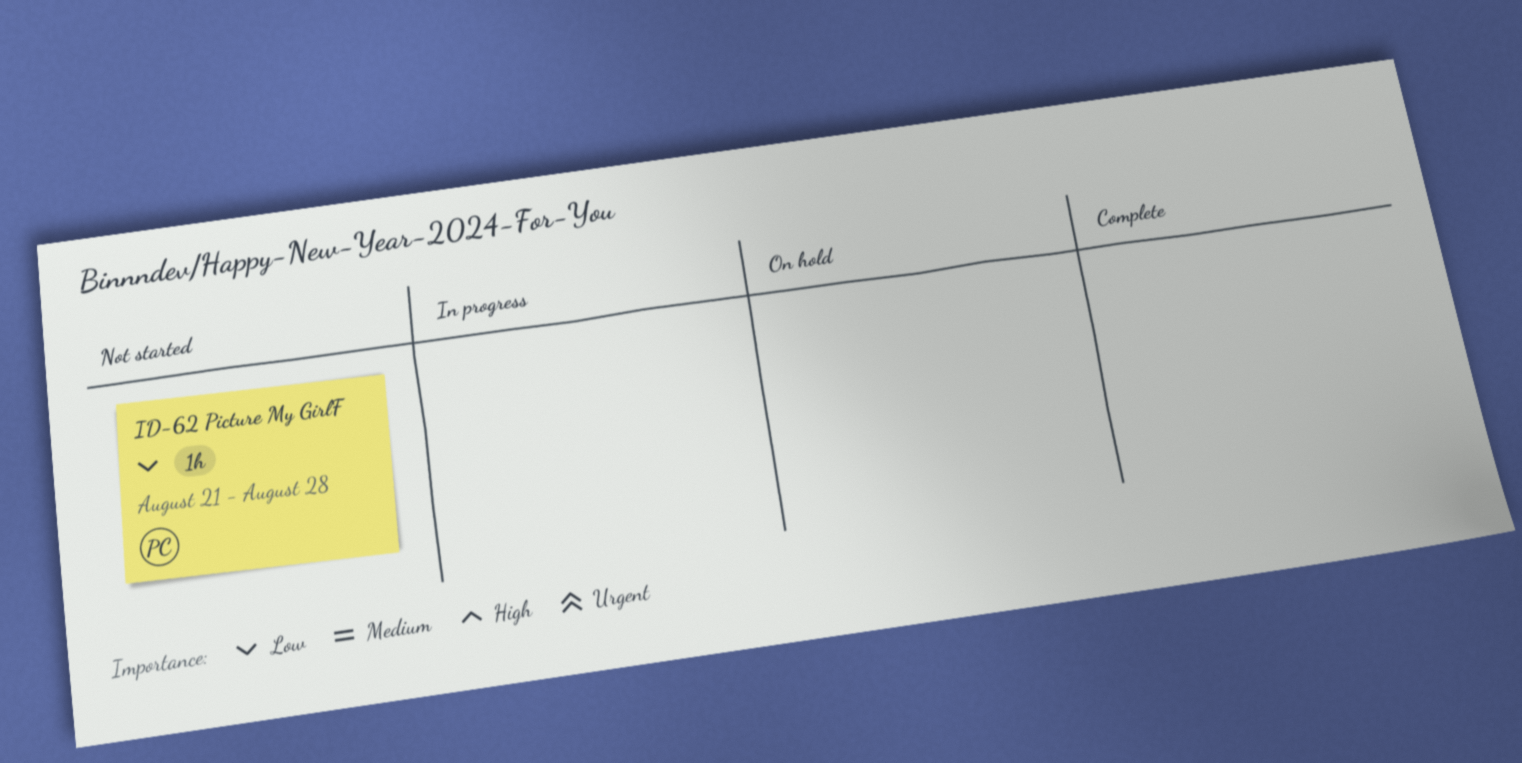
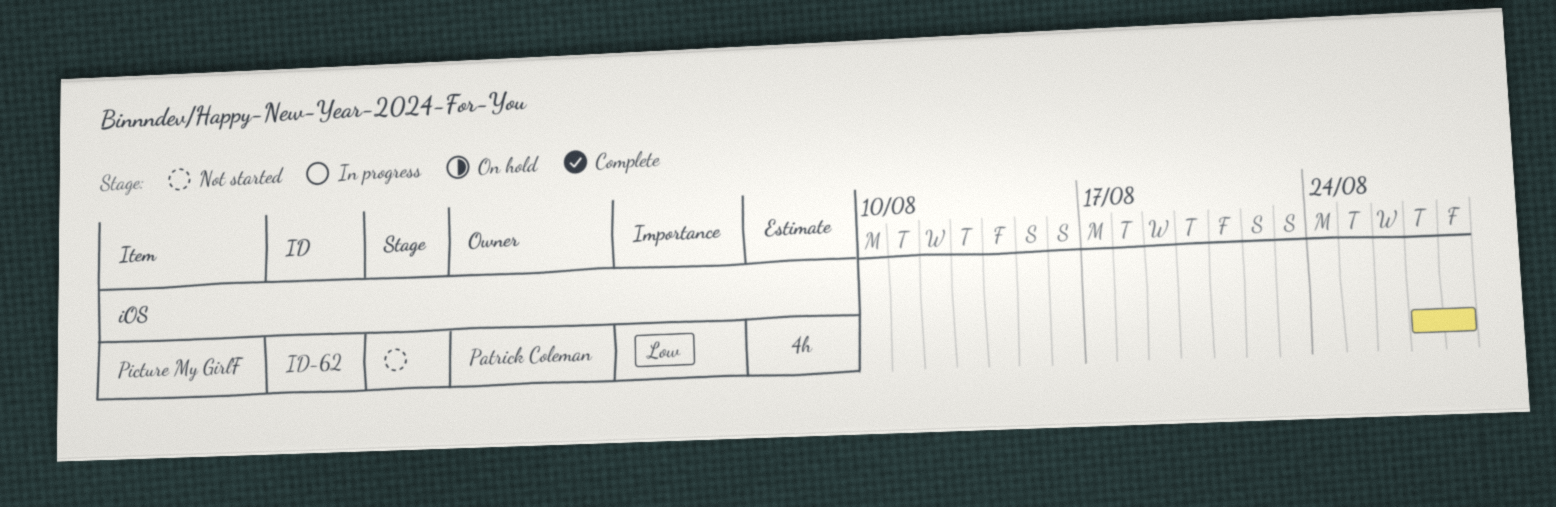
ID-62, estimate: 1h -> 4h
ID-62, start: Aug 21 -> Aug 27

